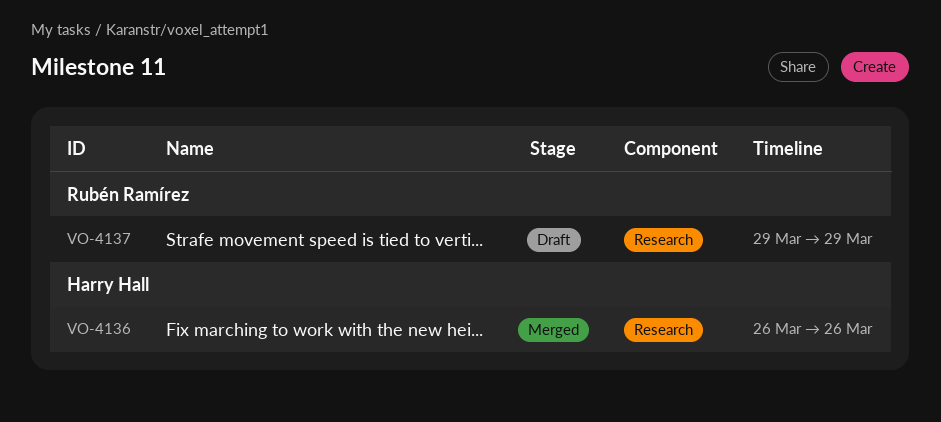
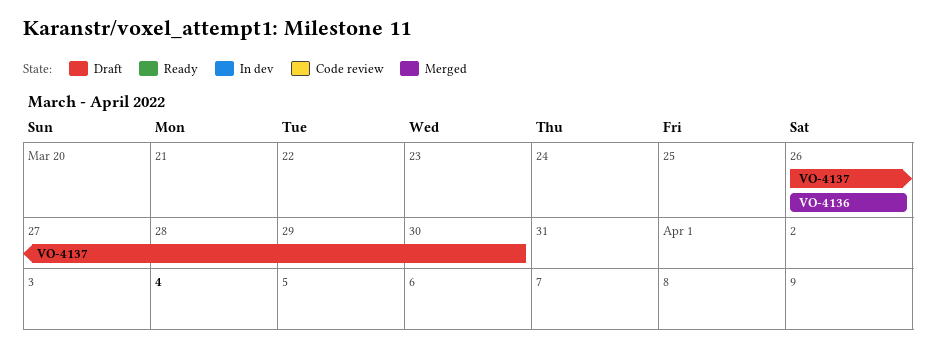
VO-4137, start: Mar 29 -> Mar 26
VO-4137, due: Mar 29 -> Mar 30

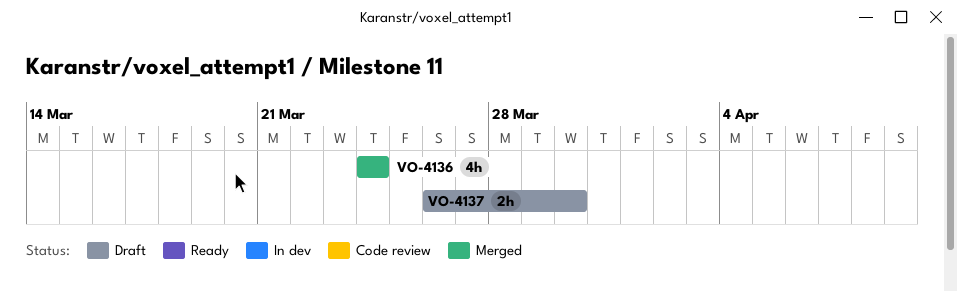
VO-4136, start: Mar 26 -> Mar 24
VO-4136, due: Mar 26 -> Mar 24

